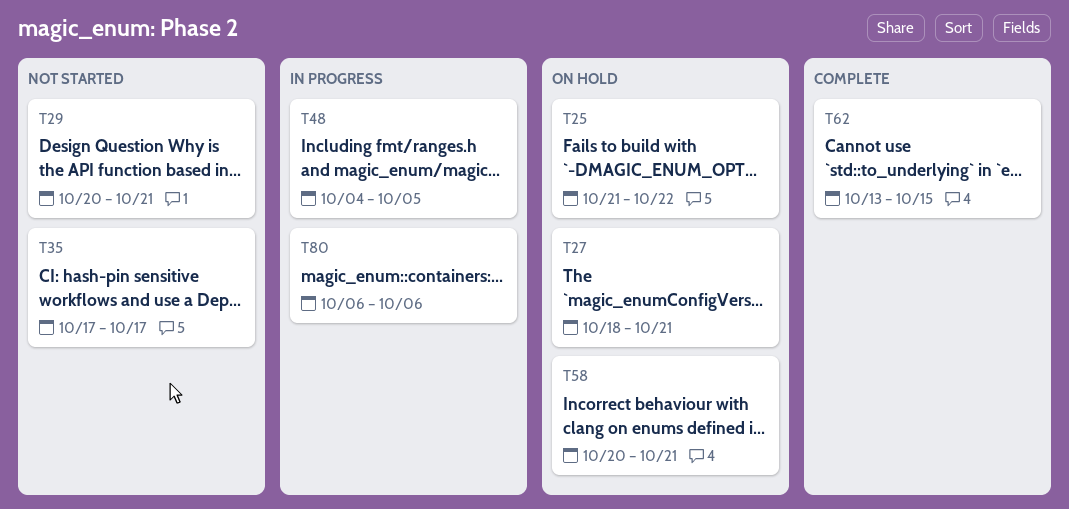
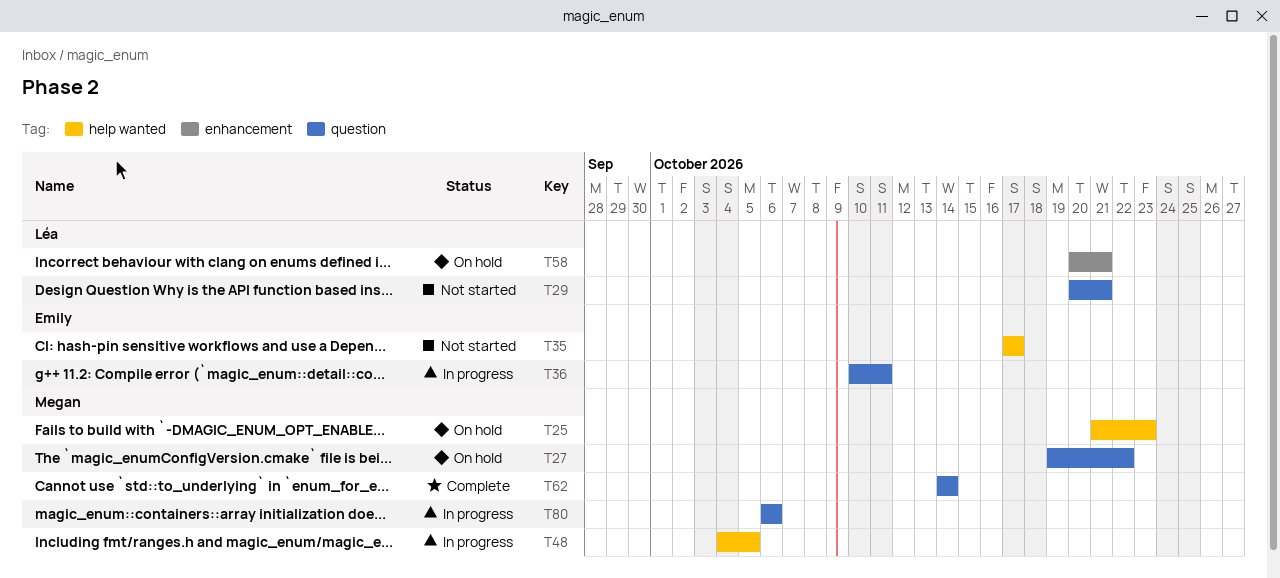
T25, due: Oct 22 -> Oct 23
T27, start: Oct 18 -> Oct 19
T27, due: Oct 21 -> Oct 22
T36: none -> present
T62, start: Oct 13 -> Oct 14
T62, due: Oct 15 -> Oct 14

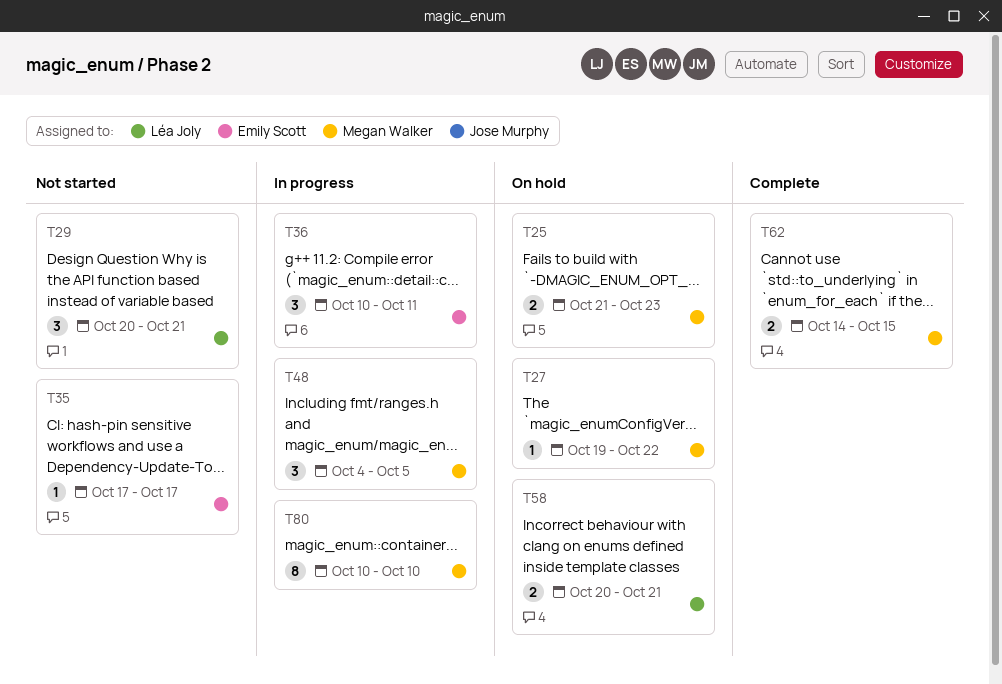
T62, due: Oct 14 -> Oct 15
T80, start: Oct 6 -> Oct 10
T80, due: Oct 6 -> Oct 10

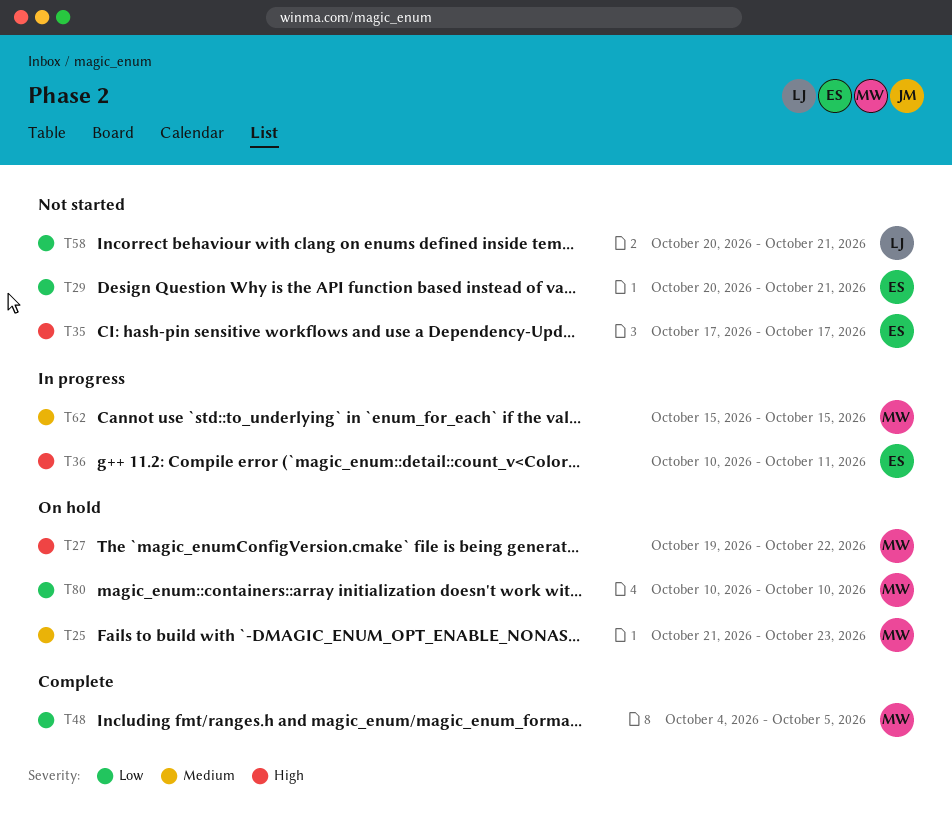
T29, owner: Léa Joly -> Emily Scott
T48, status: In progress -> Complete
T58, status: On hold -> Not started
T62, status: Complete -> In progress
T62, start: Oct 14 -> Oct 15
T80, status: In progress -> On hold

